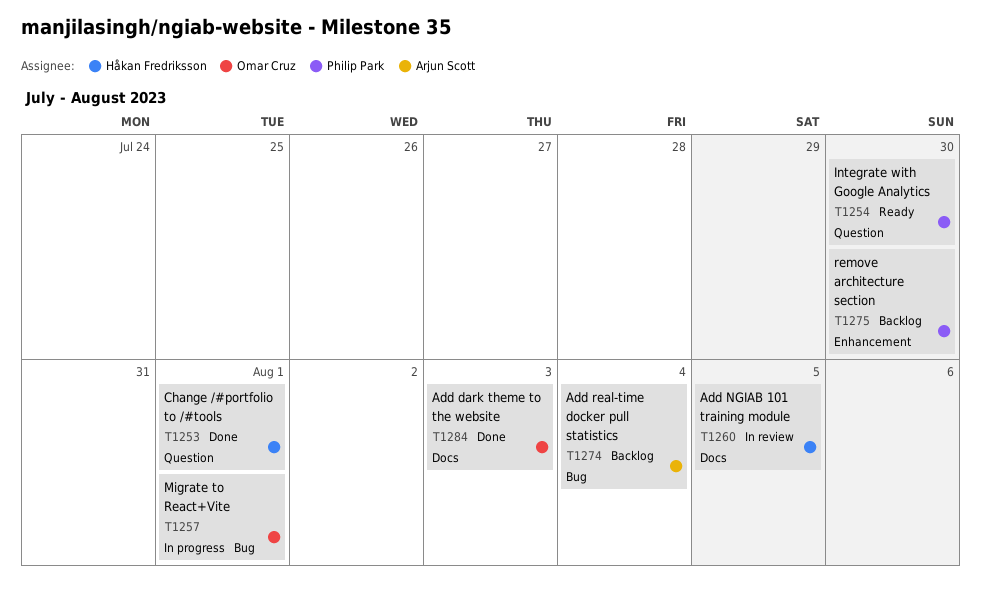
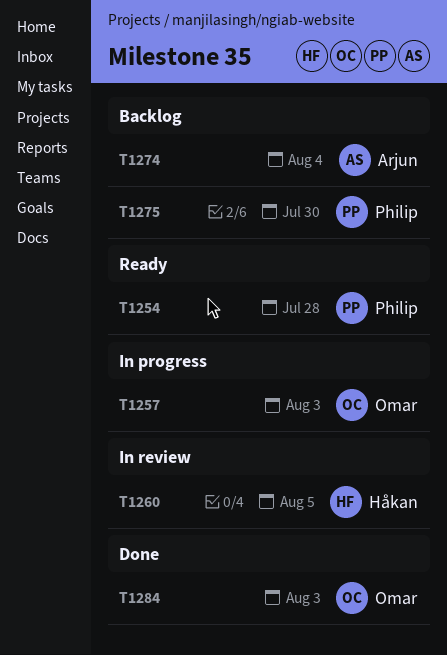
T1253: present -> none
T1254, due: Jul 30 -> Jul 28
T1257, due: Aug 1 -> Aug 3

